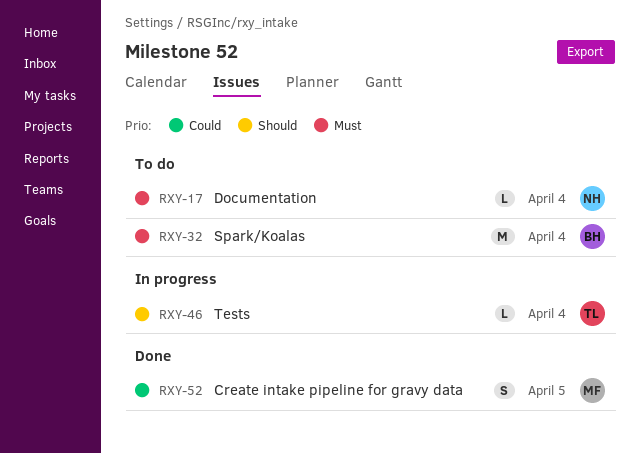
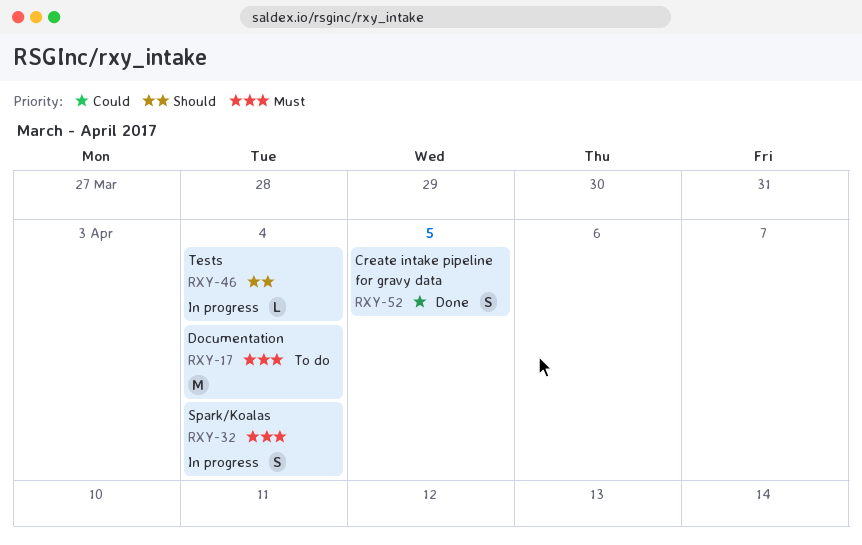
RXY-17, estimate: L -> M
RXY-32, status: To do -> In progress
RXY-32, estimate: M -> S

